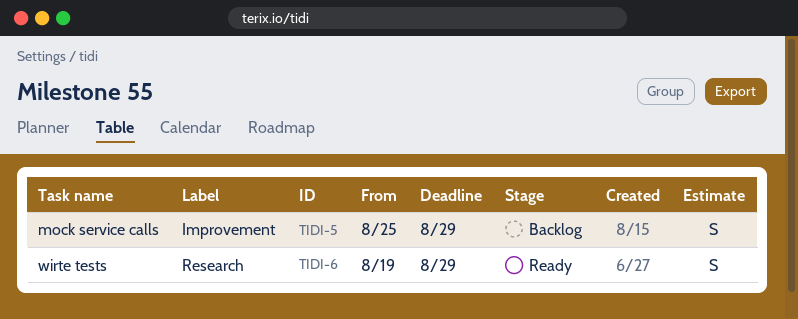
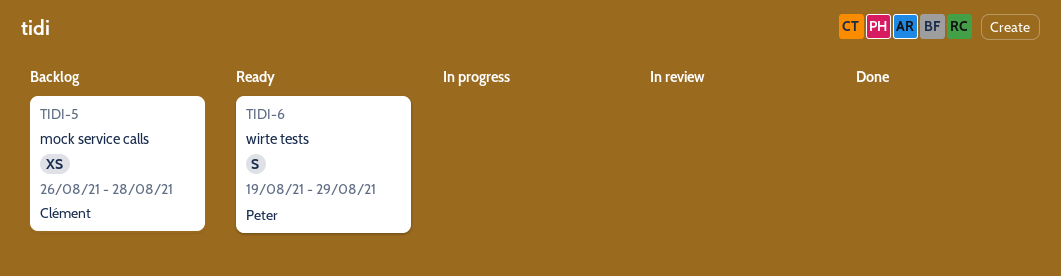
TIDI-5, estimate: S -> XS
TIDI-5, start: Aug 25 -> Aug 26
TIDI-5, due: Aug 29 -> Aug 28

